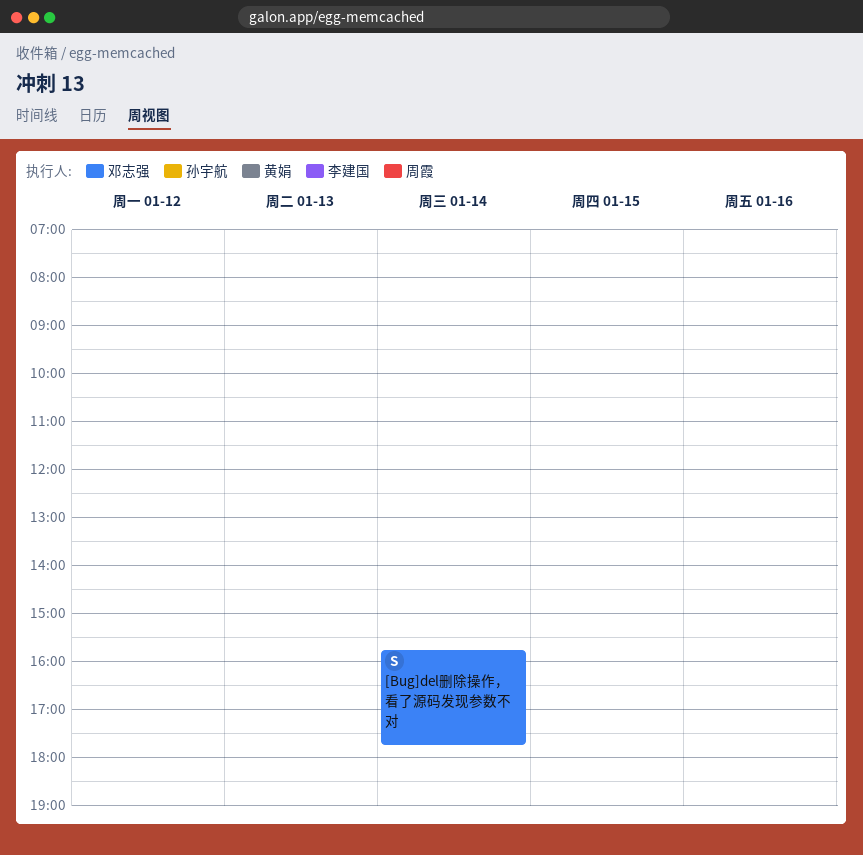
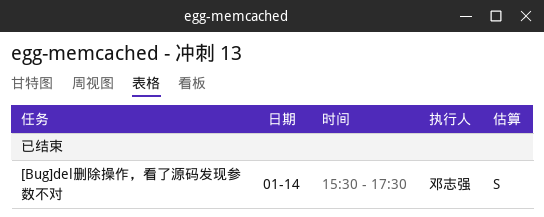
[Bug]del删除操作，看了源码发现参数不对, begins: 15:45 -> 15:30
[Bug]del删除操作，看了源码发现参数不对, ends: 17:45 -> 17:30

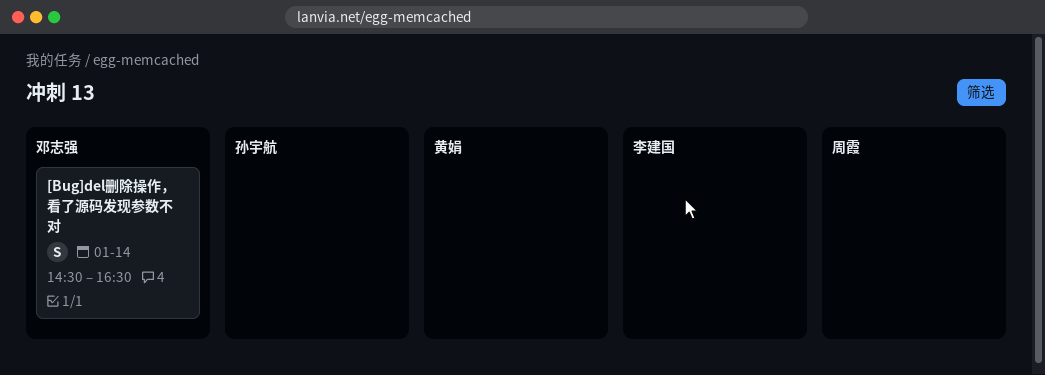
[Bug]del删除操作，看了源码发现参数不对, begins: 15:30 -> 14:30
[Bug]del删除操作，看了源码发现参数不对, ends: 17:30 -> 16:30

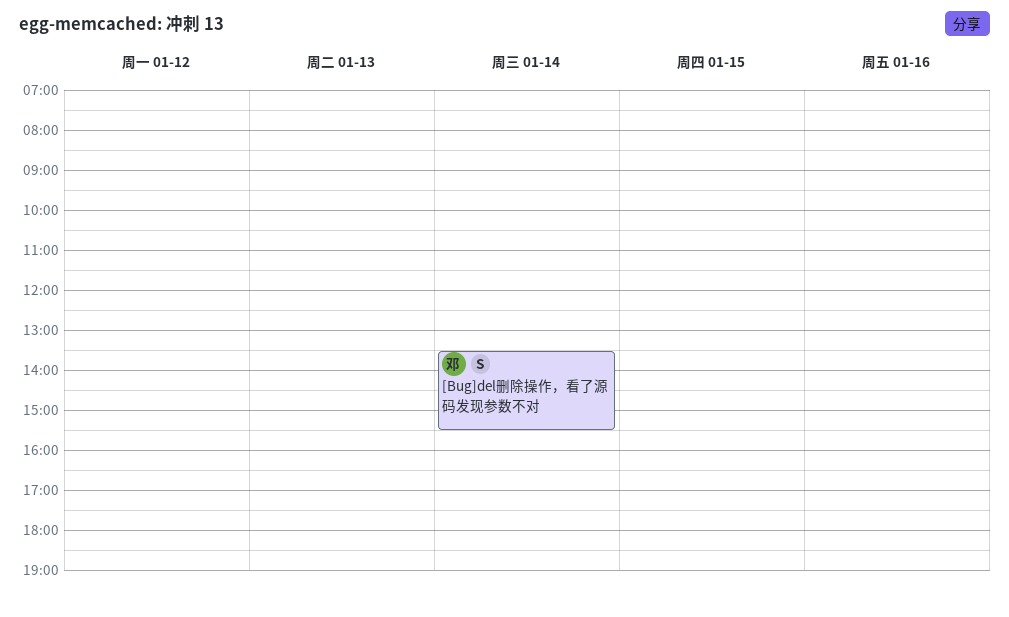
[Bug]del删除操作，看了源码发现参数不对, begins: 14:30 -> 13:30
[Bug]del删除操作，看了源码发现参数不对, ends: 16:30 -> 15:30

